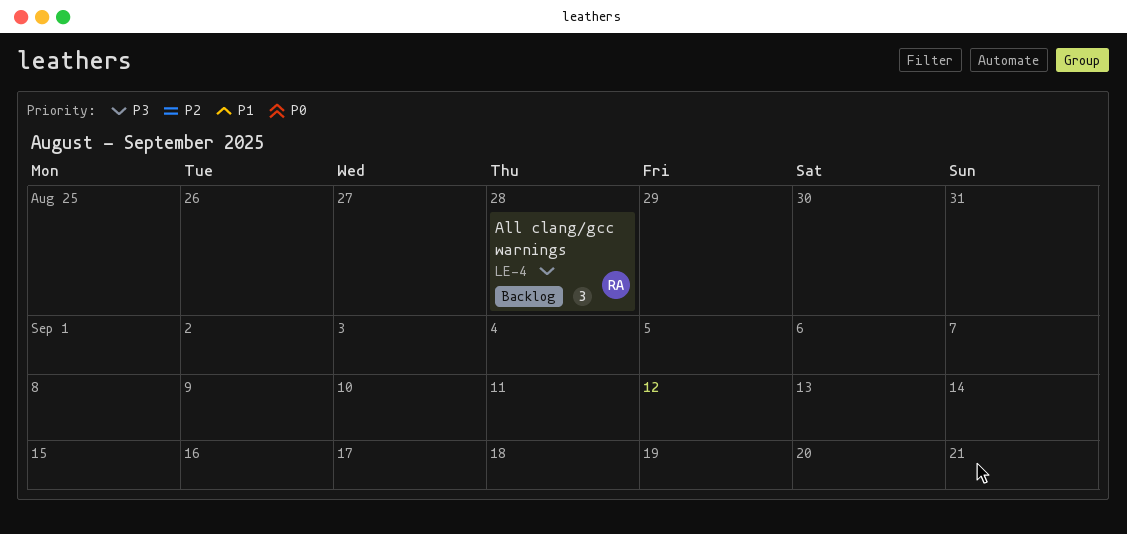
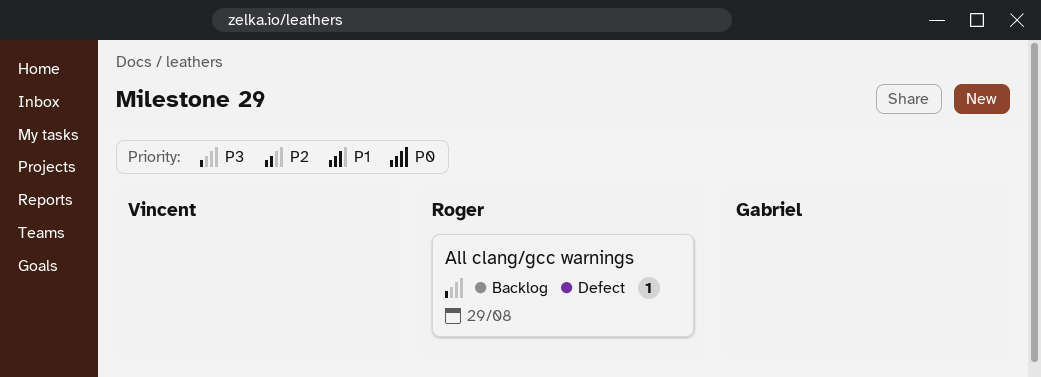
All clang/gcc warnings, estimate: 3 -> 1
All clang/gcc warnings, due: Aug 28 -> Aug 29

